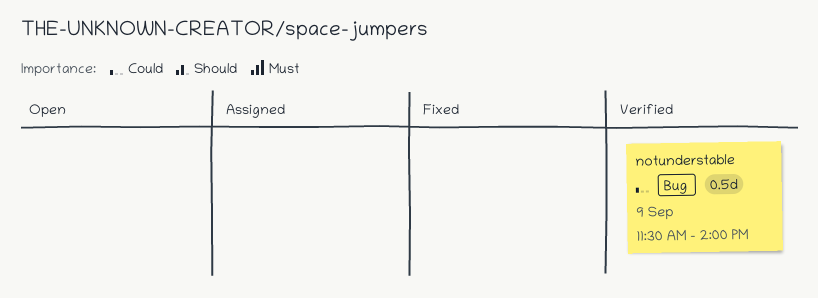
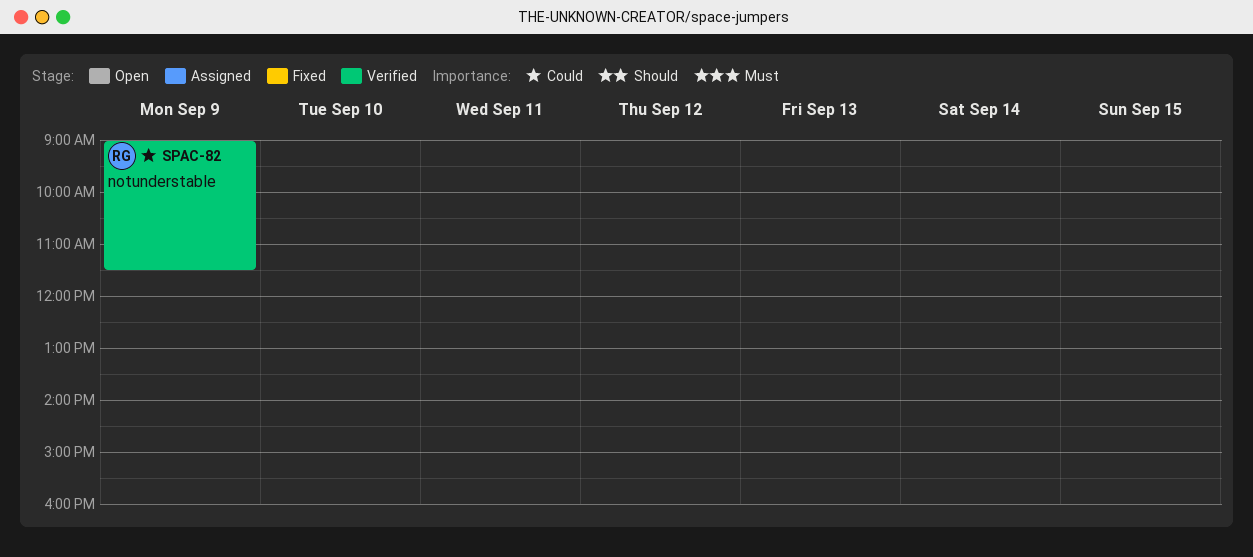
notunderstable, begins: 11:30 -> 09:00
notunderstable, ends: 14:00 -> 11:30

